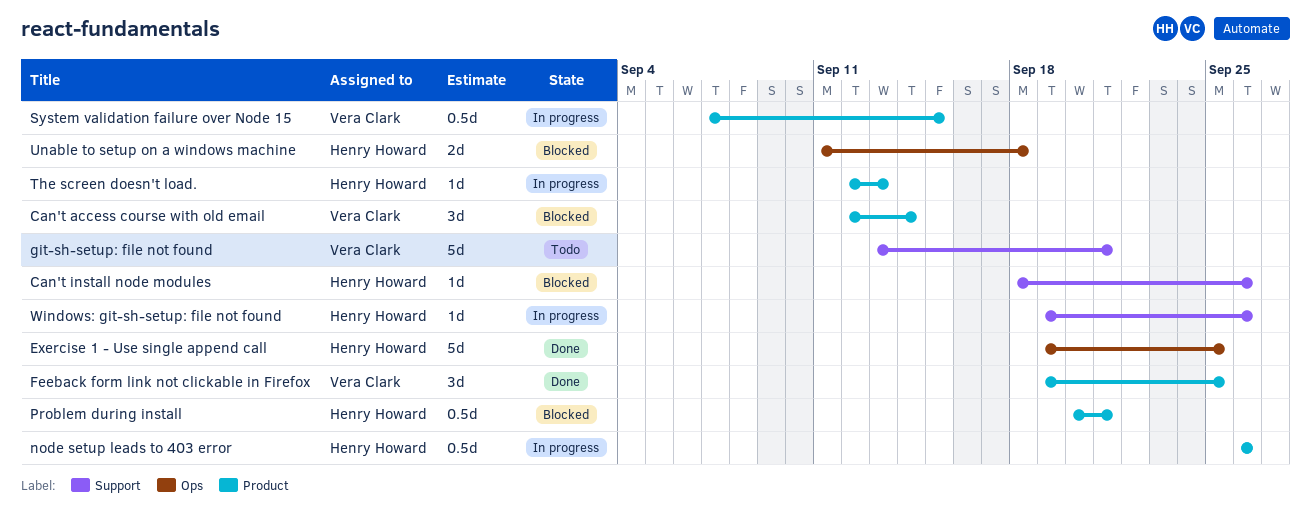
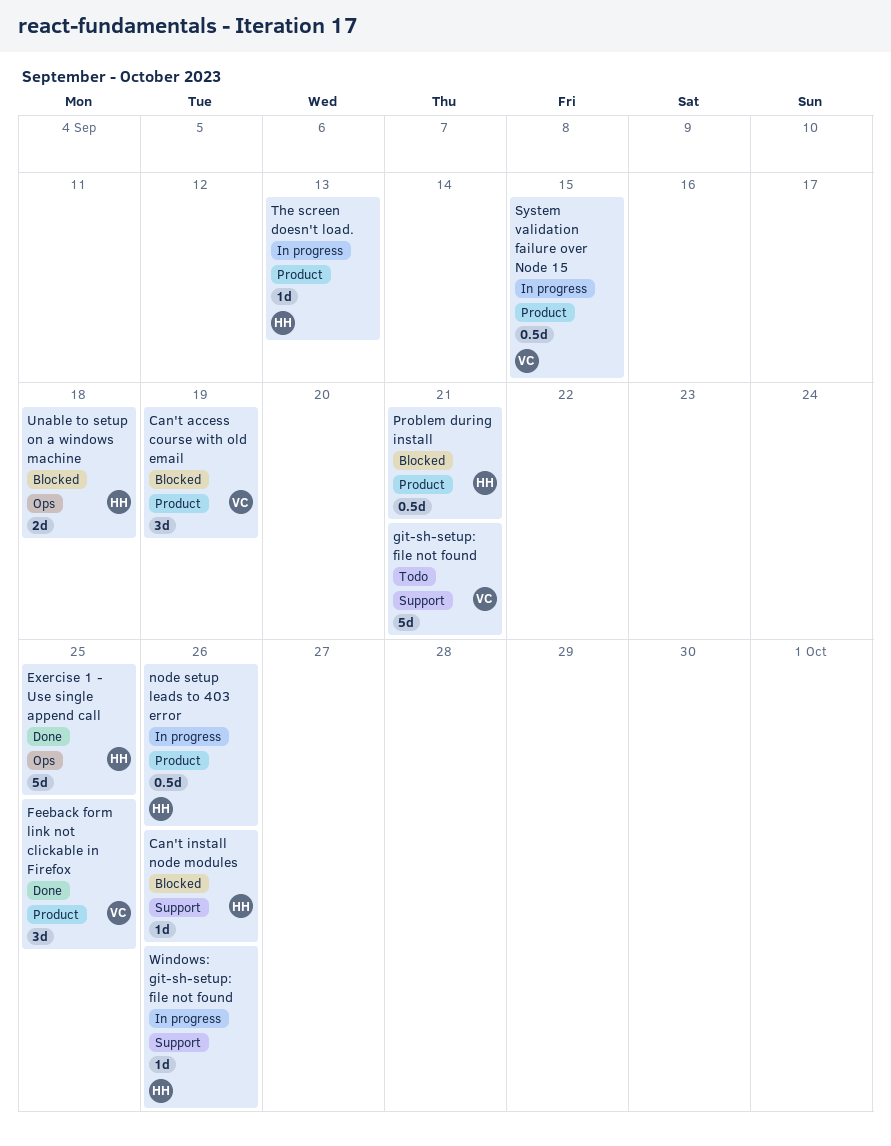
Can't access course with old email, due: Sep 14 -> Sep 19

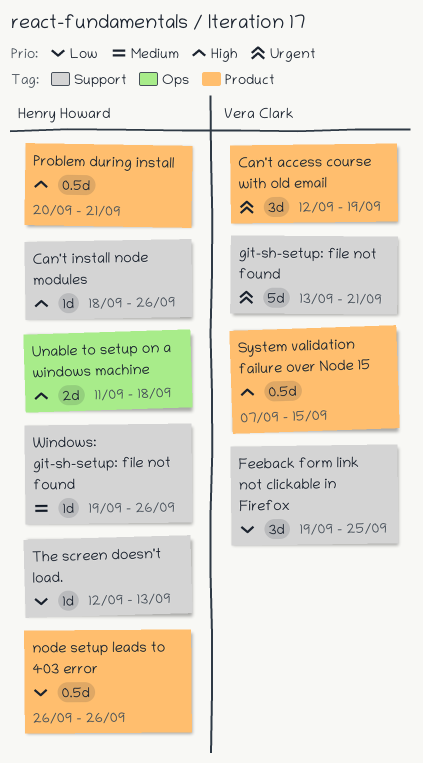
Exercise 1 - Use single append call: present -> none
Feeback form link not clickable in Firefox, label: Product -> Support
The screen doesn't load., label: Product -> Support

